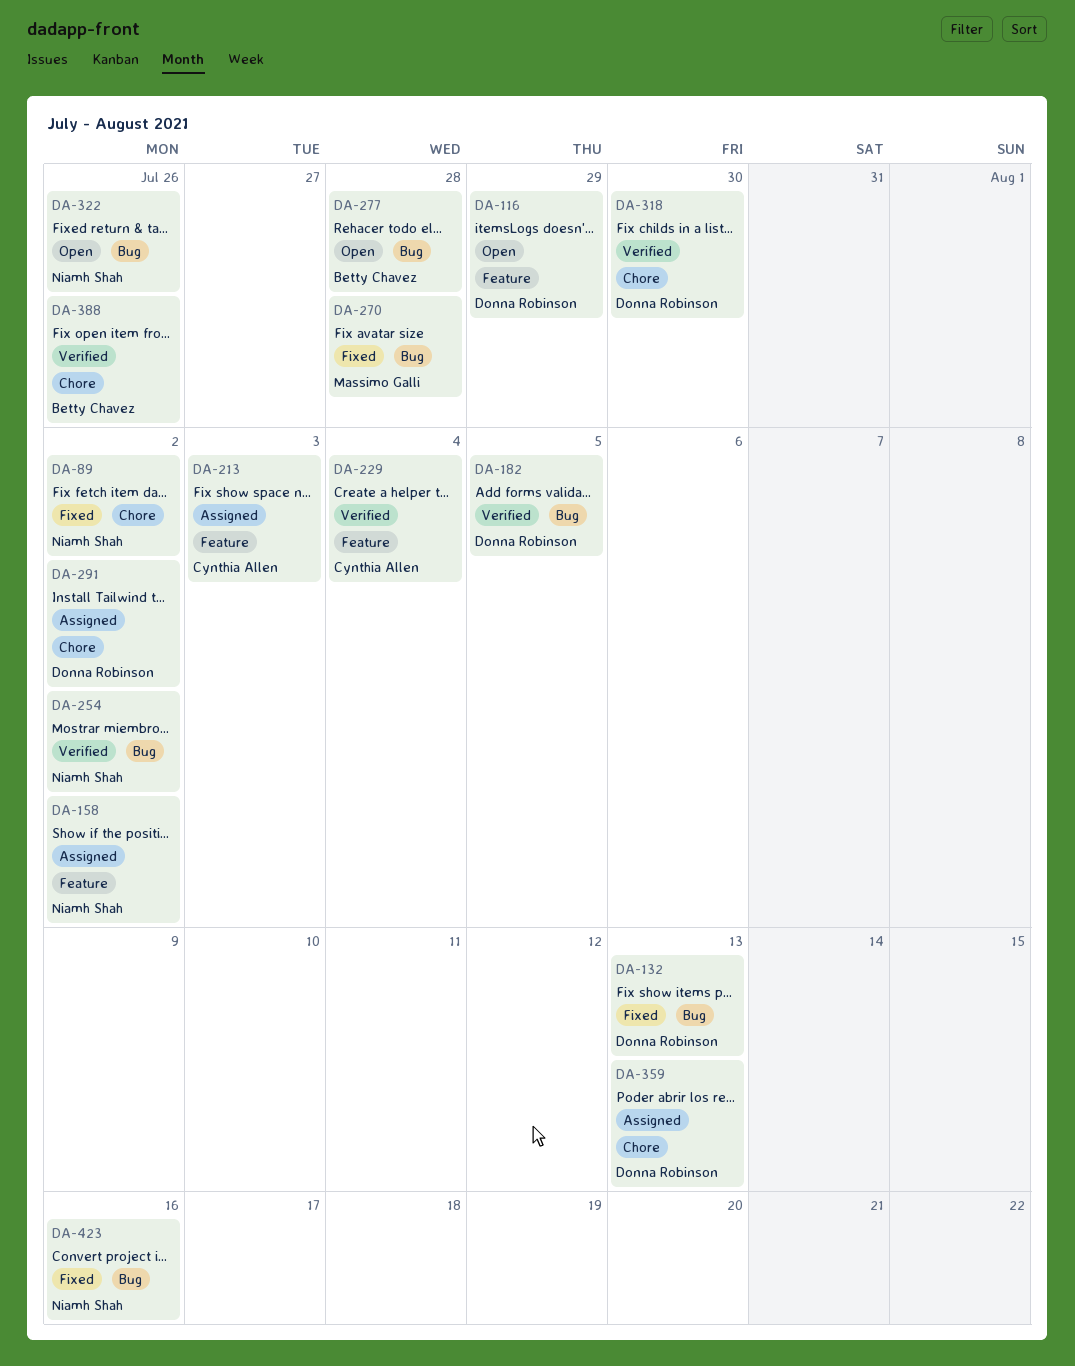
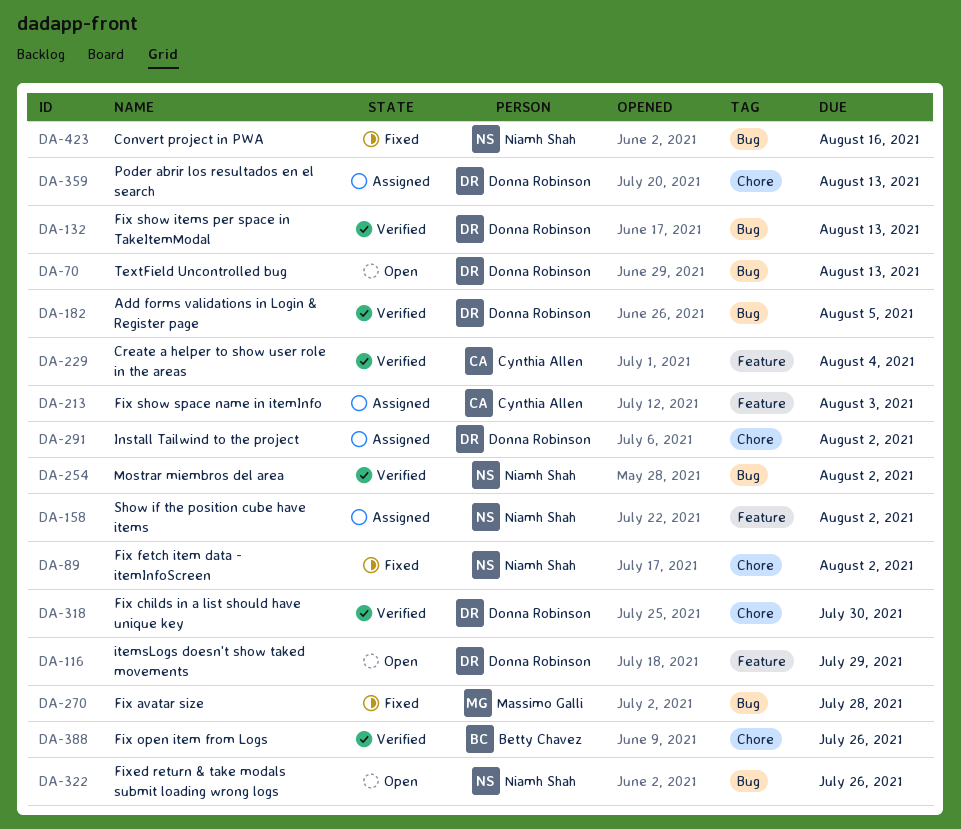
DA-70: none -> present
DA-132, status: Fixed -> Verified
DA-277: present -> none

